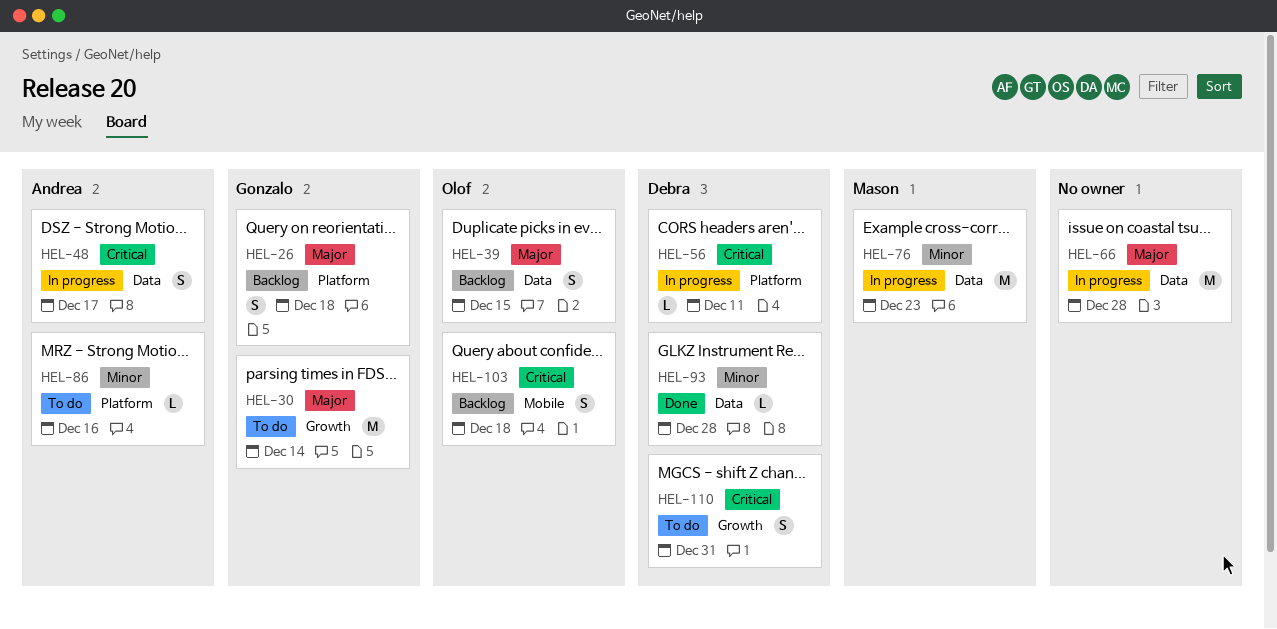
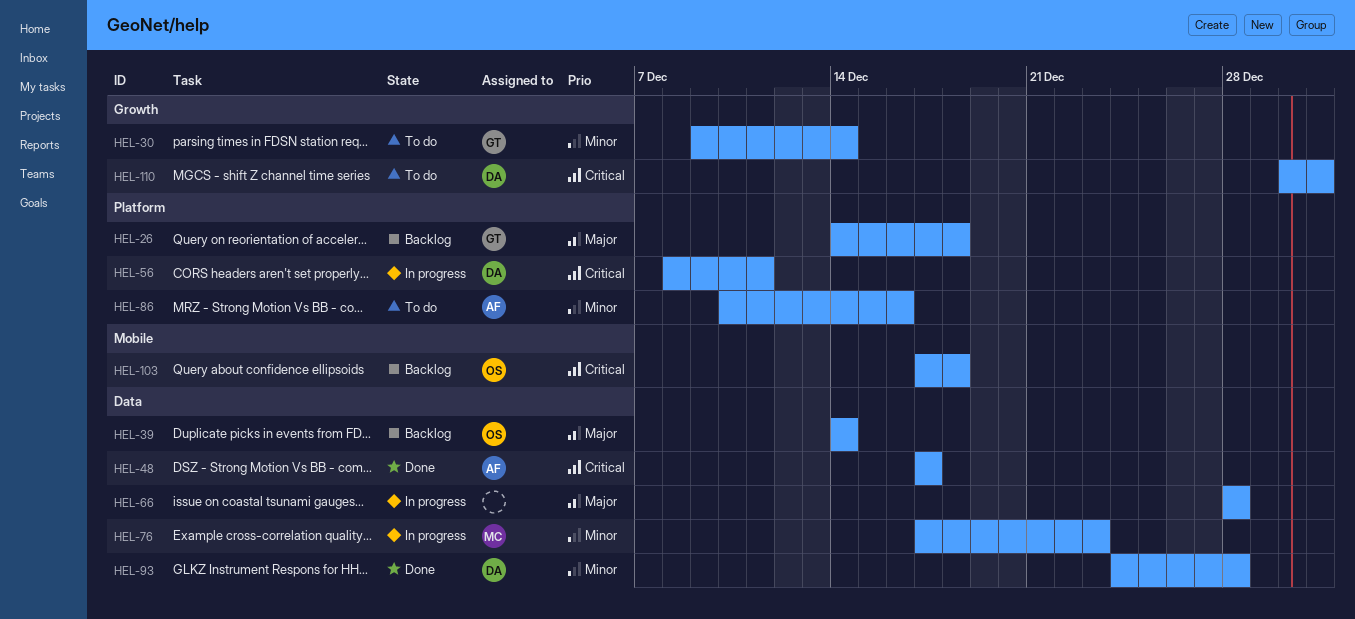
HEL-30, priority: Major -> Minor
HEL-39, due: Dec 15 -> Dec 14
HEL-48, status: In progress -> Done

